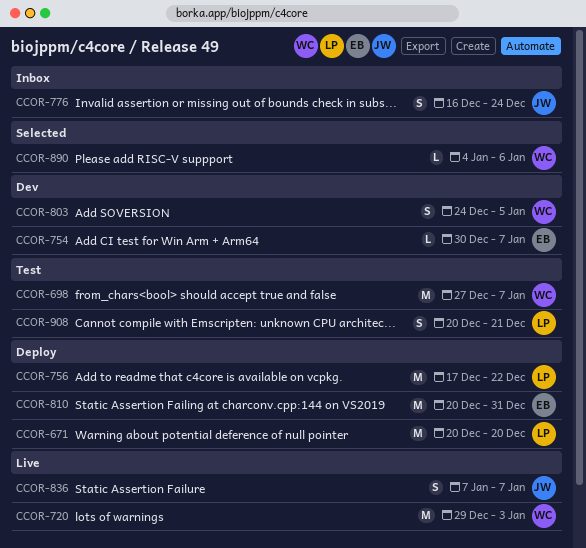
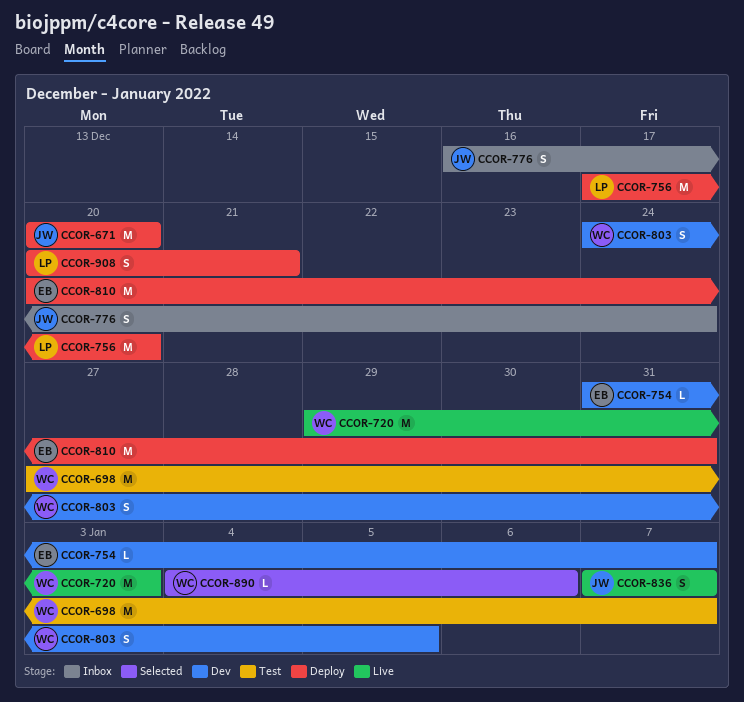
CCOR-671, owner: LP -> JW
CCOR-754, start: Dec 30 -> Dec 31
CCOR-756, due: Dec 22 -> Dec 20
CCOR-908, status: Test -> Deploy

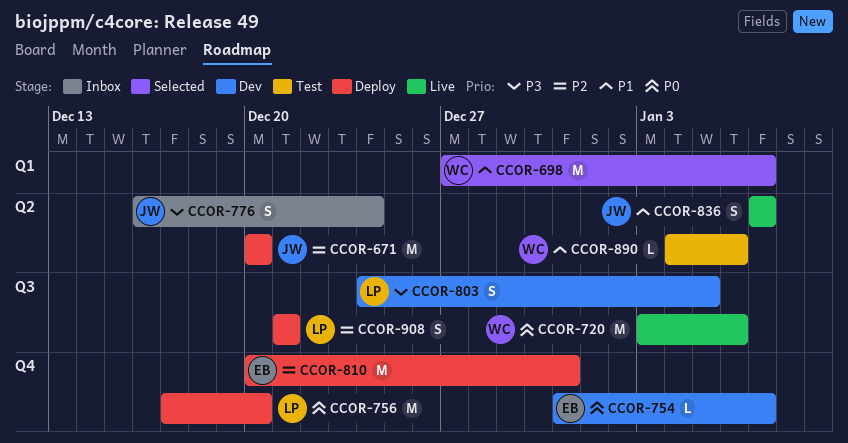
CCOR-698, status: Test -> Selected
CCOR-720, start: Dec 29 -> Jan 3
CCOR-720, due: Jan 3 -> Jan 6
CCOR-803, owner: WC -> LP
CCOR-890, status: Selected -> Test
CCOR-908, start: Dec 20 -> Dec 21

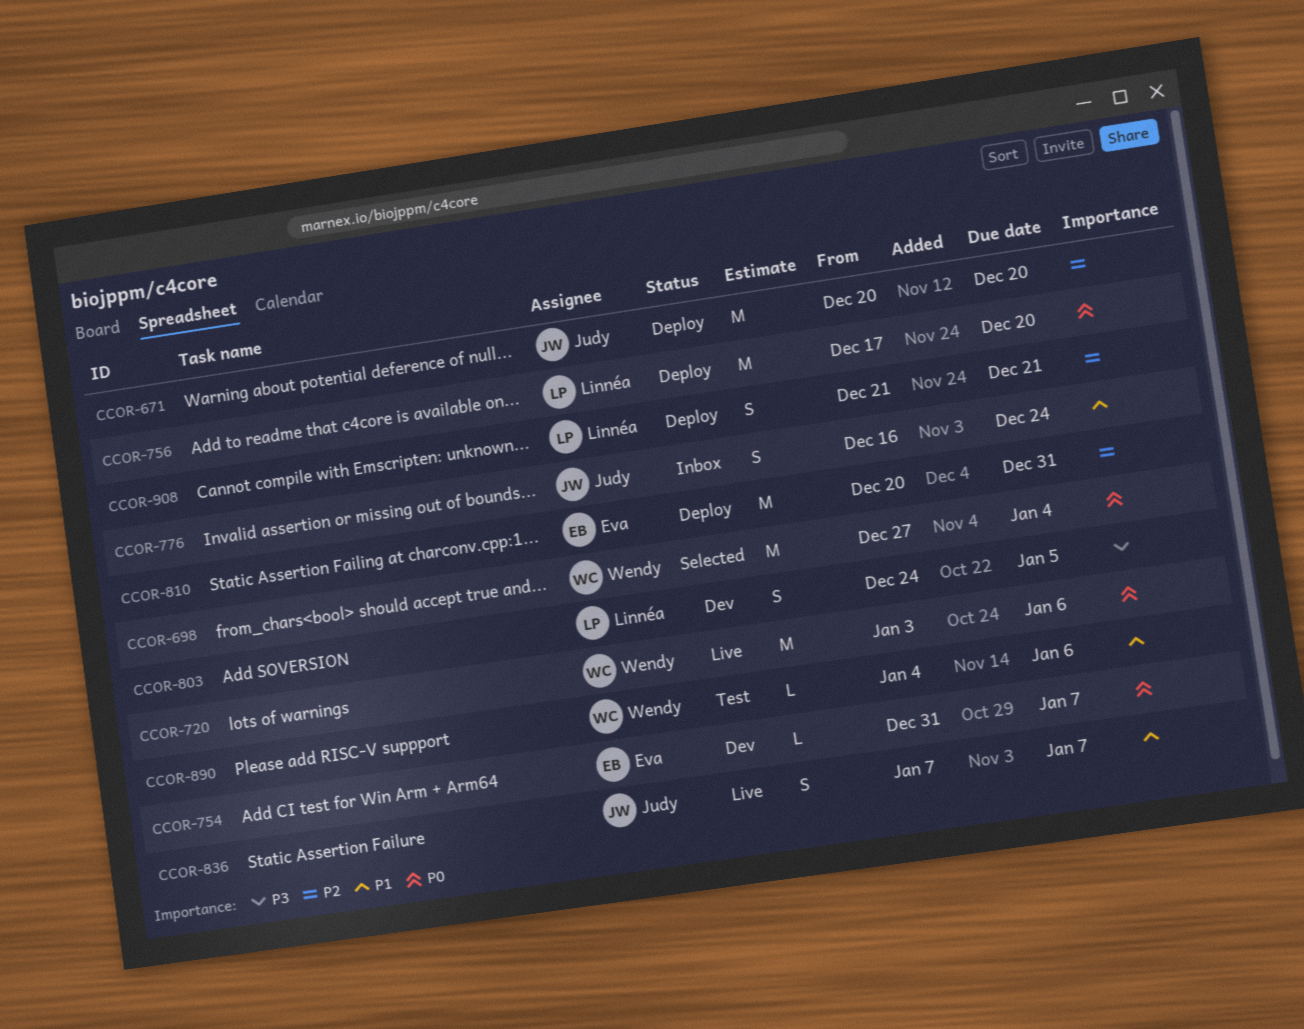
CCOR-698, priority: P1 -> P0
CCOR-698, due: Jan 7 -> Jan 4
CCOR-776, priority: P3 -> P1

